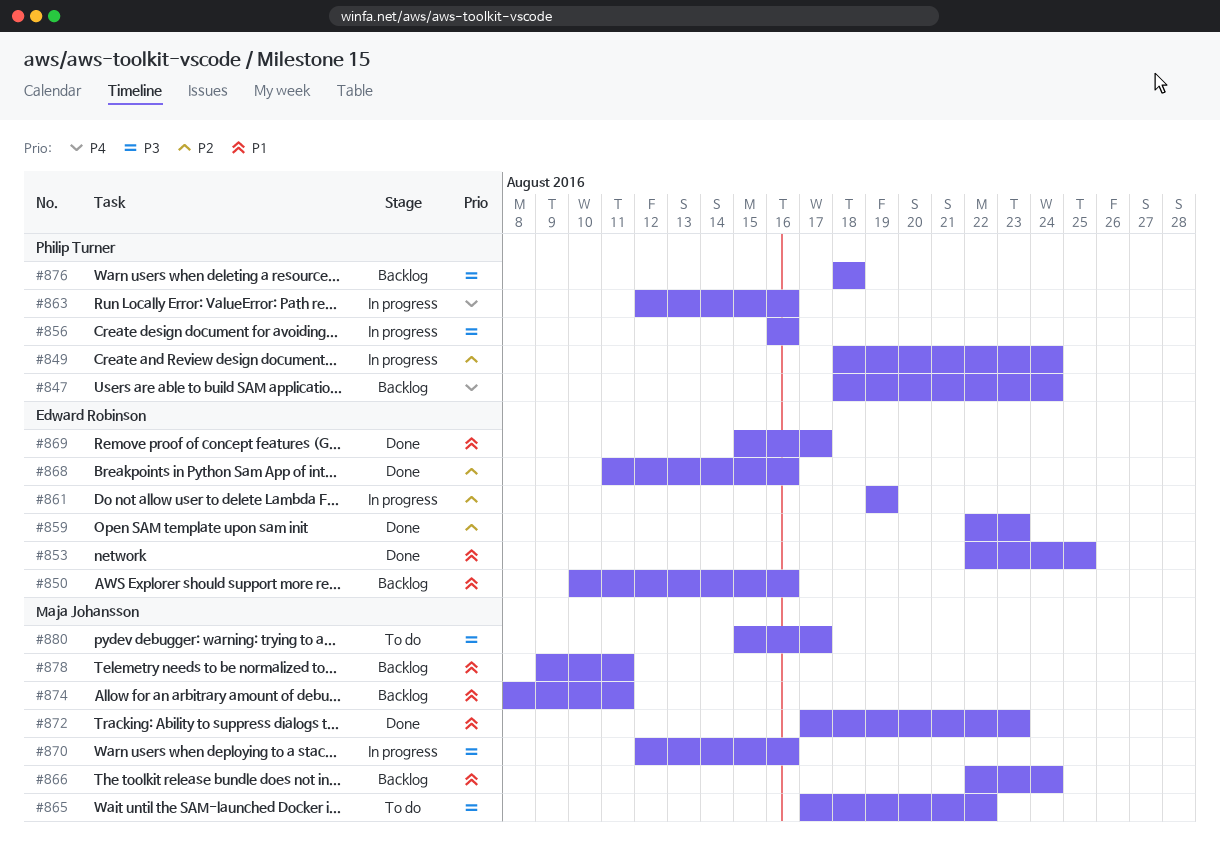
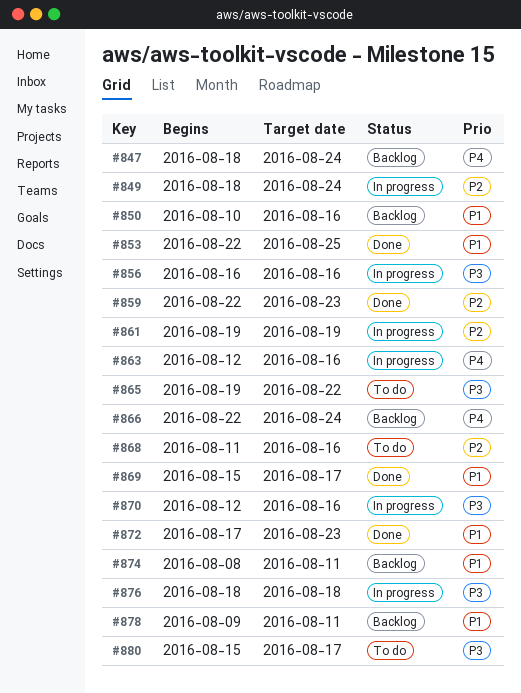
#865, start: Aug 17 -> Aug 19
#866, priority: P1 -> P4
#868, status: Done -> To do
#876, status: Backlog -> In progress

